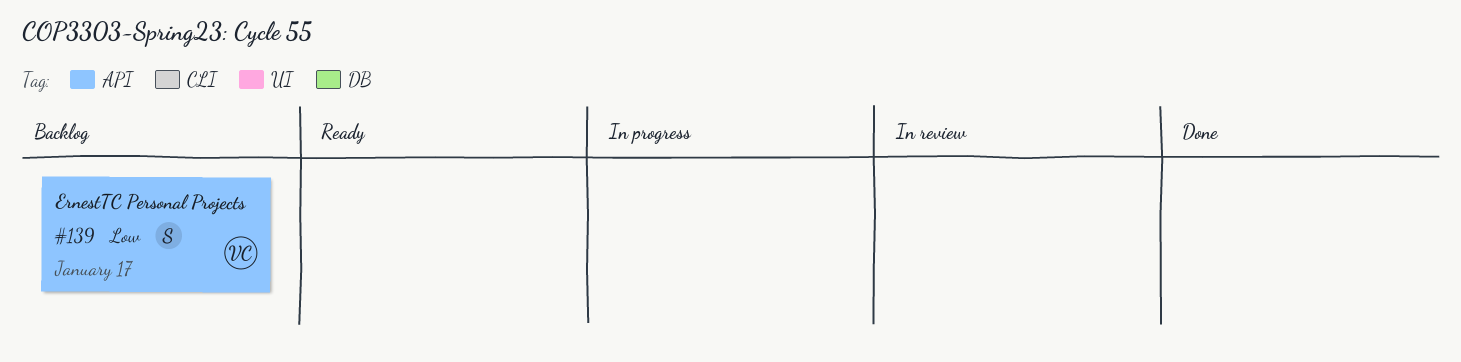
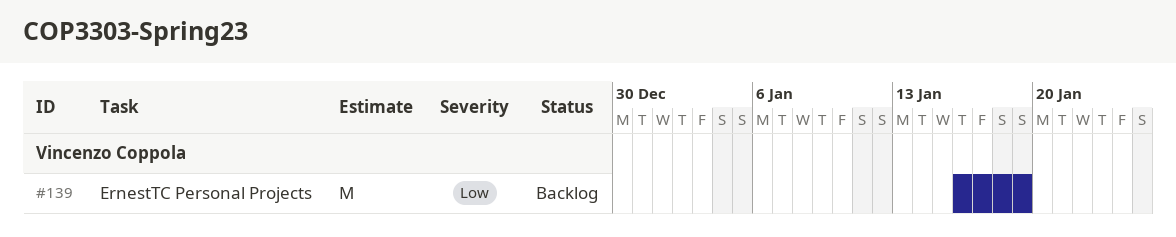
#139, estimate: S -> M
#139, due: Jan 17 -> Jan 19

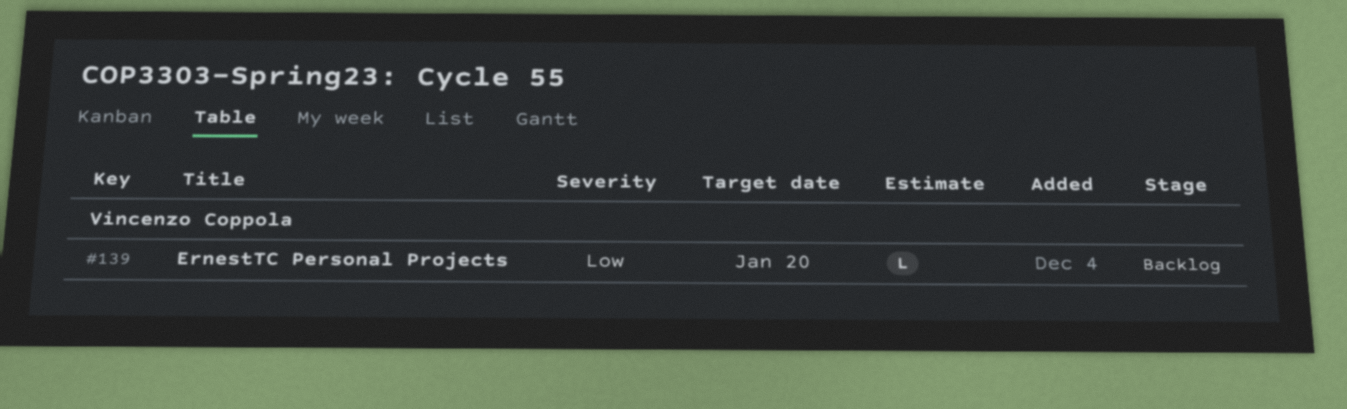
#139, estimate: M -> L
#139, due: Jan 19 -> Jan 20

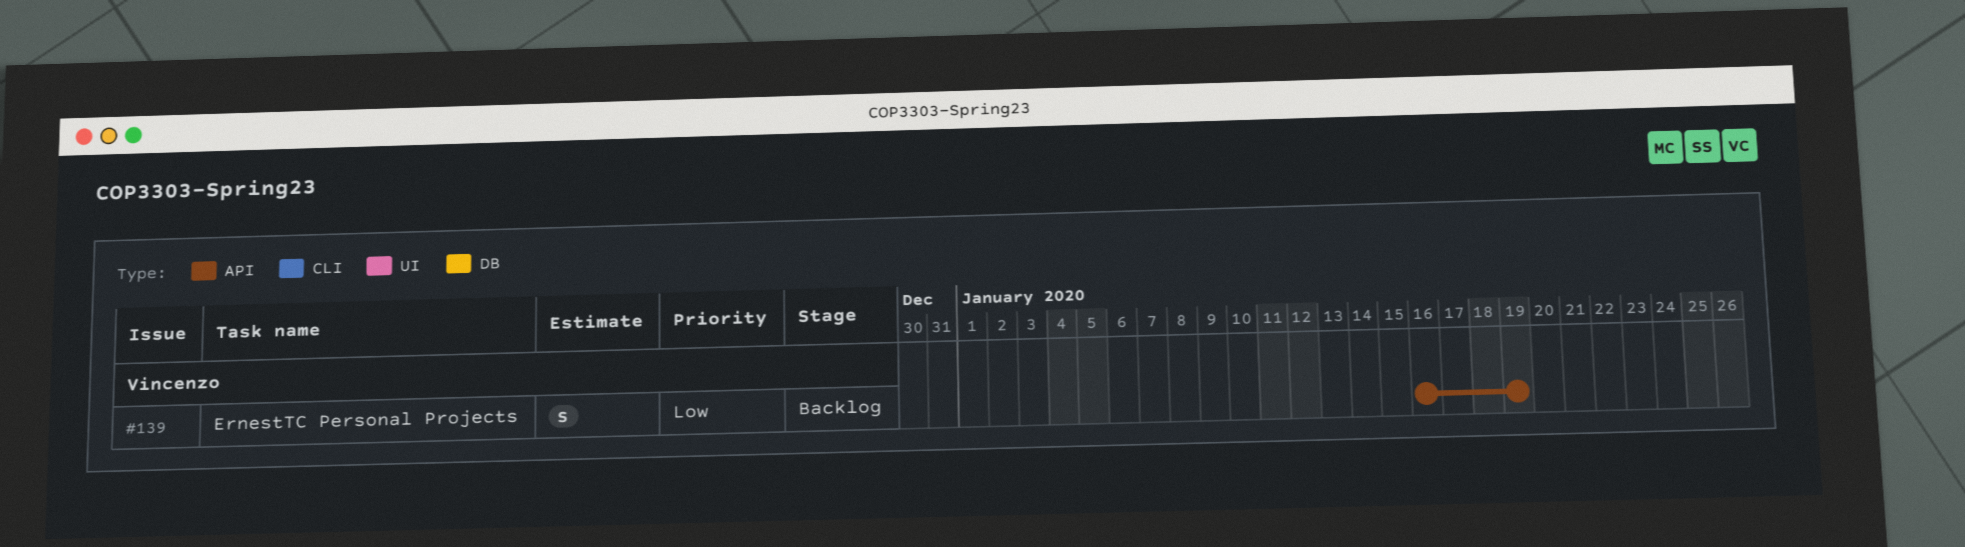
#139, estimate: L -> S
#139, due: Jan 20 -> Jan 19

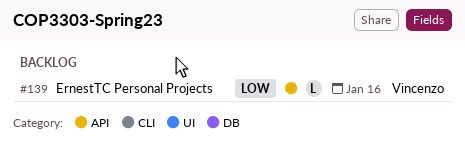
#139, estimate: S -> L
#139, due: Jan 19 -> Jan 16

